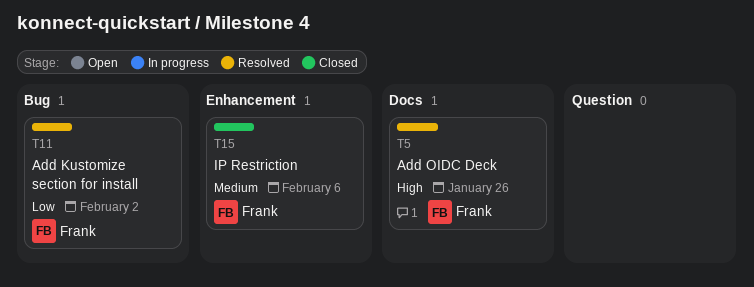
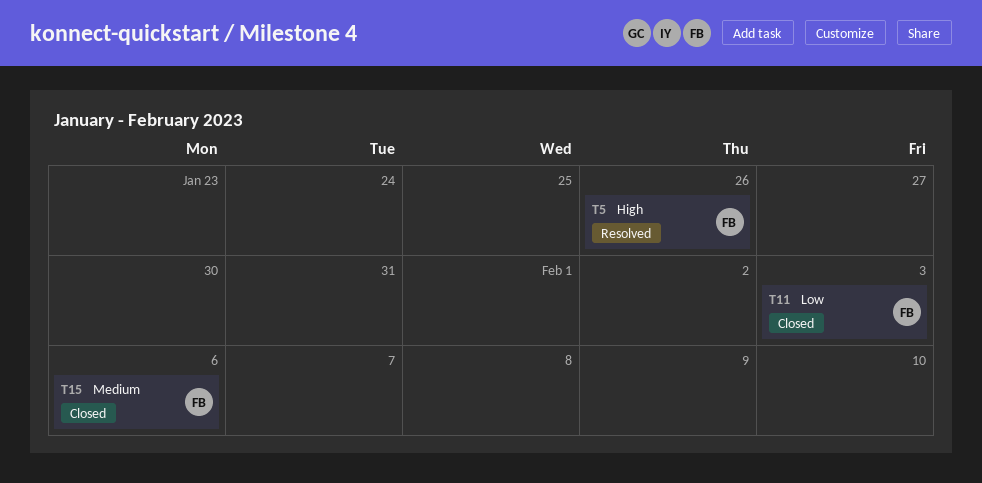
T11, status: Resolved -> Closed
T11, due: Feb 2 -> Feb 3

